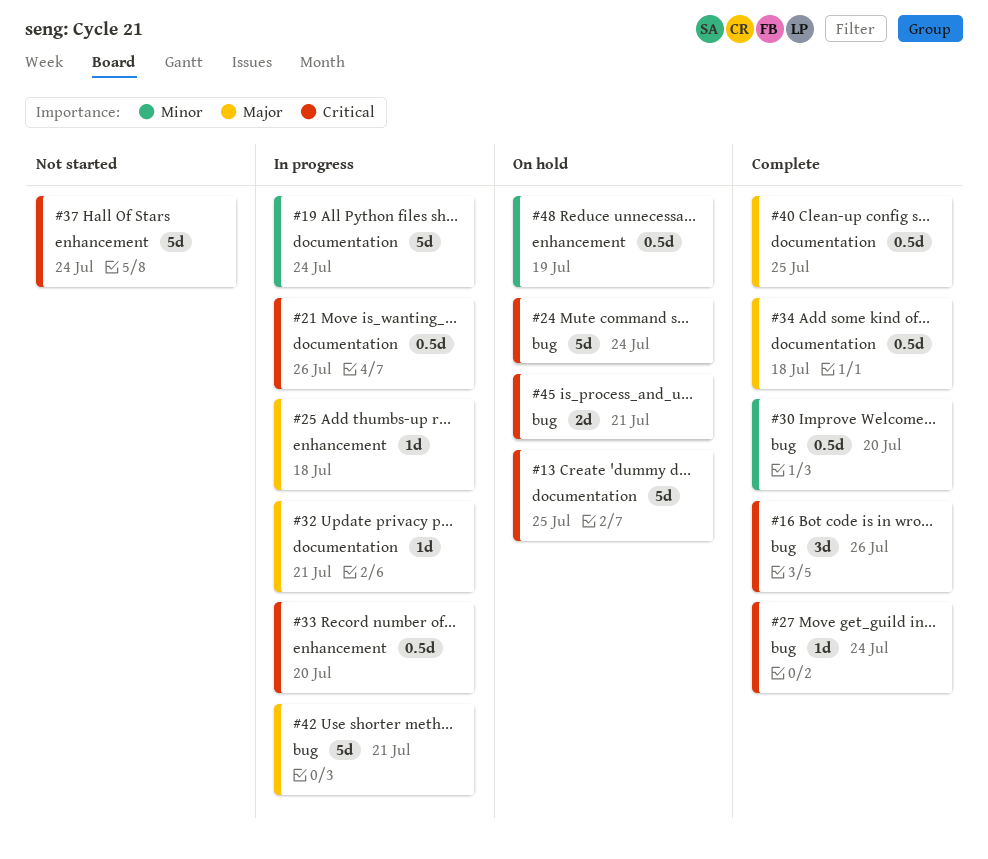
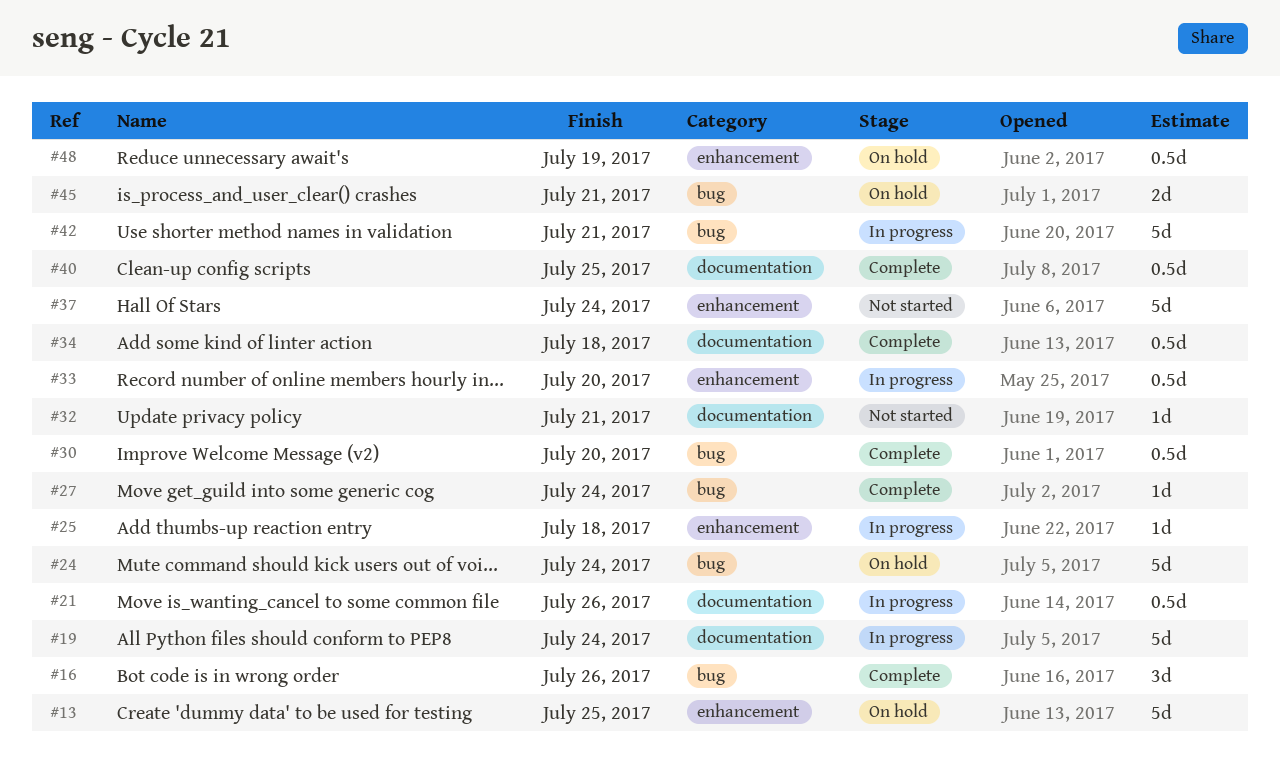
#13, label: documentation -> enhancement
#32, status: In progress -> Not started

